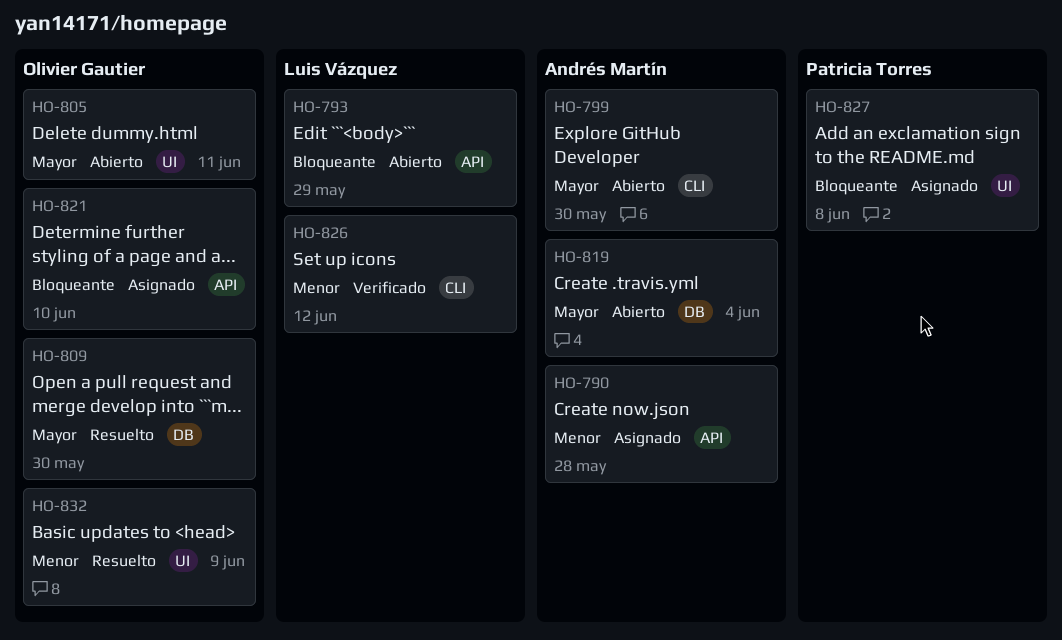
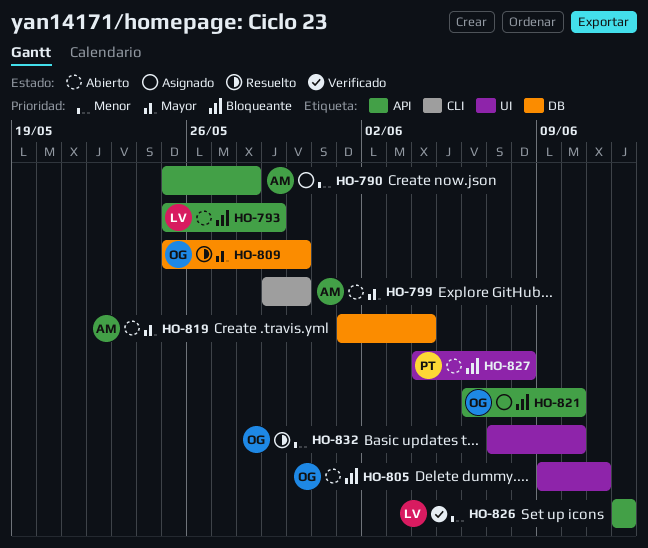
HO-805, priority: Mayor -> Bloqueante
HO-826, label: CLI -> API
HO-827, status: Asignado -> Abierto
HO-832, due: Jun 9 -> Jun 10

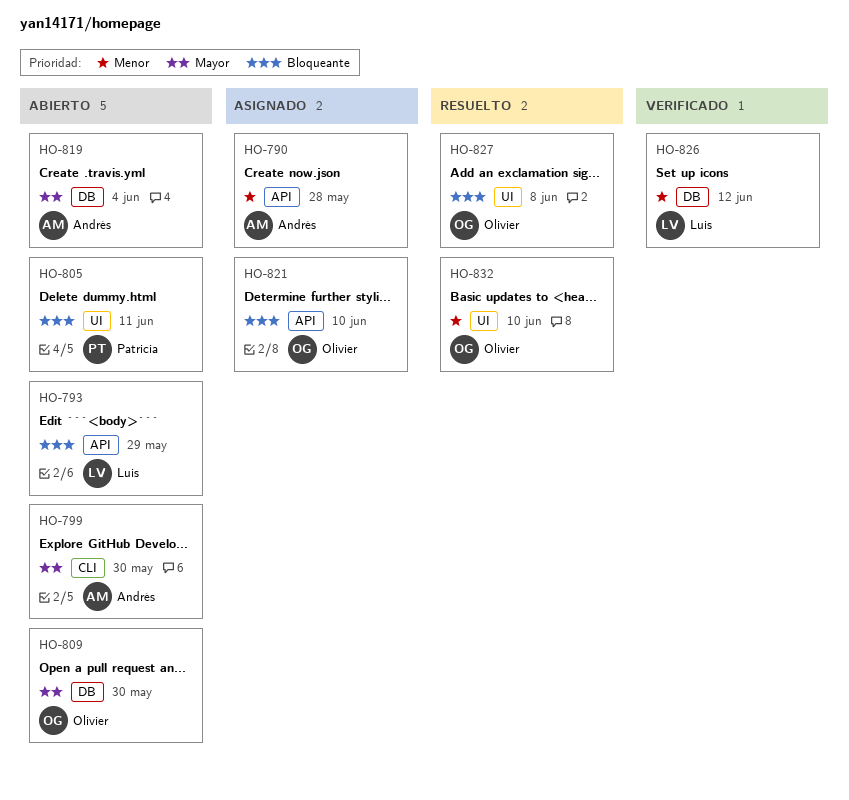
HO-805, owner: Olivier -> Patricia
HO-809, status: Resuelto -> Abierto
HO-826, label: API -> DB
HO-827, status: Abierto -> Resuelto
HO-827, owner: Patricia -> Olivier

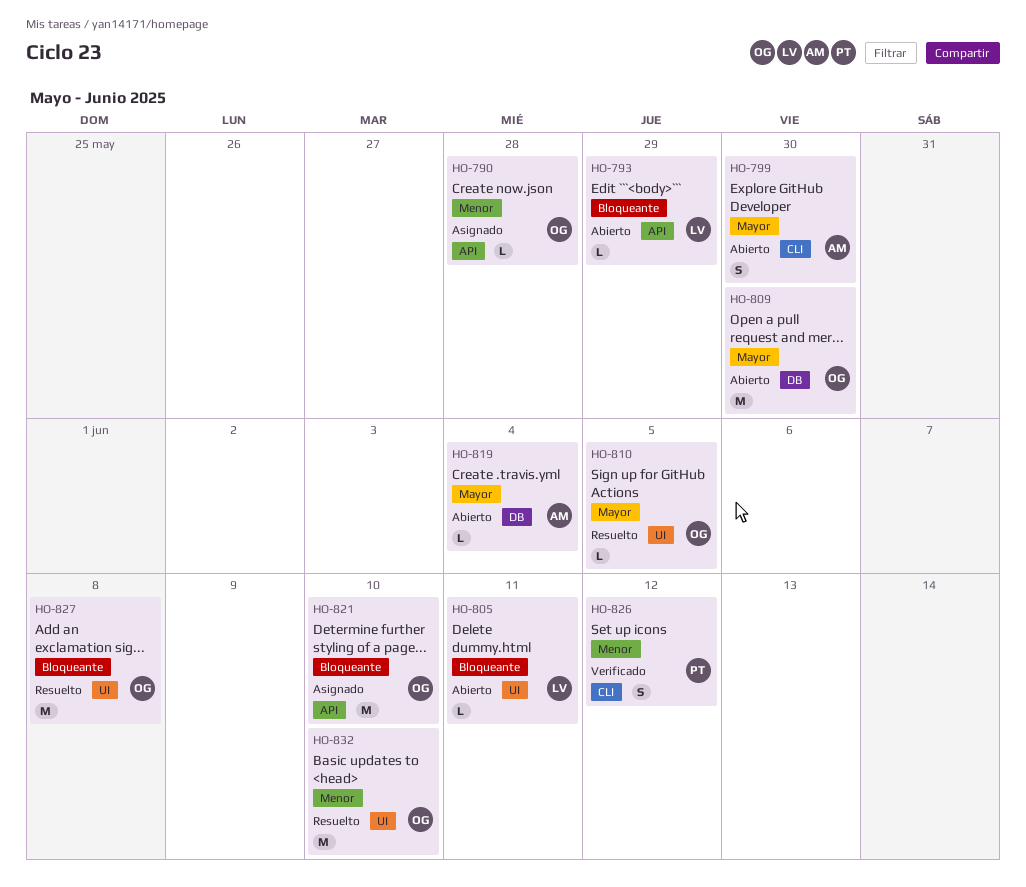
HO-790, owner: Andrés -> Olivier
HO-805, owner: Patricia -> Luis
HO-810: none -> present
HO-826, owner: Luis -> Patricia
HO-826, label: DB -> CLI

